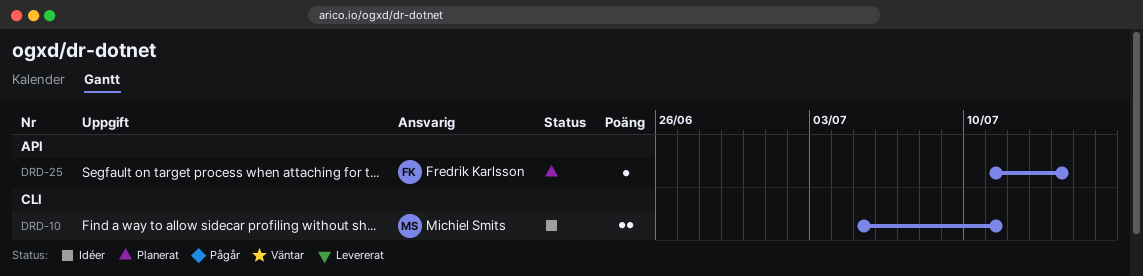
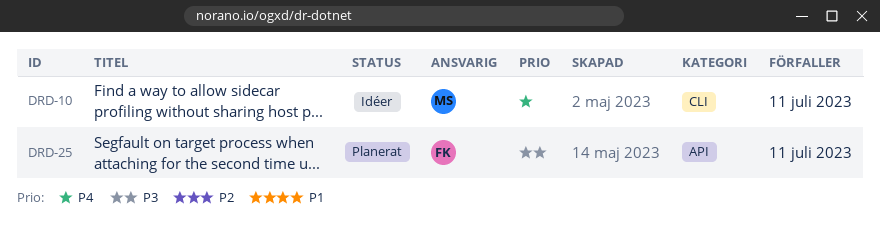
DRD-25, due: Jul 14 -> Jul 11

